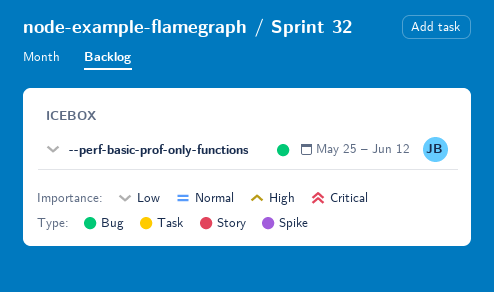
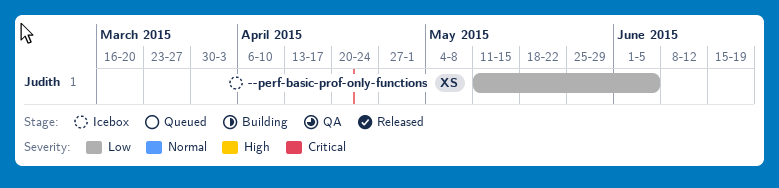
--perf-basic-prof-only-functions, start: May 25 -> May 11
--perf-basic-prof-only-functions, due: Jun 12 -> Jun 5

